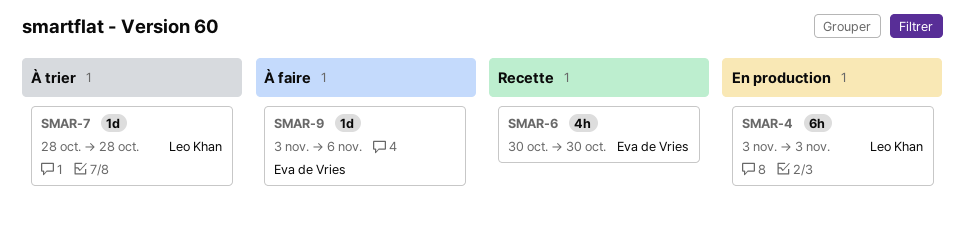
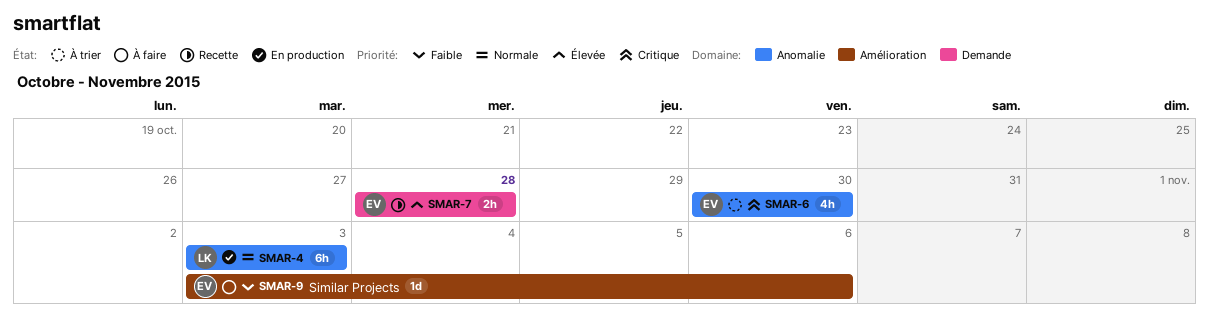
SMAR-6, status: Recette -> À trier
SMAR-7, status: À trier -> Recette
SMAR-7, owner: Leo Khan -> Eva de Vries
SMAR-7, estimate: 1d -> 2h

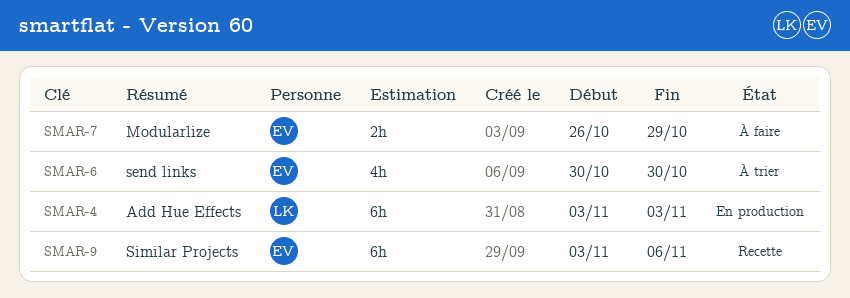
SMAR-7, status: Recette -> À faire
SMAR-7, start: Oct 28 -> Oct 26
SMAR-7, due: Oct 28 -> Oct 29
SMAR-9, status: À faire -> Recette
SMAR-9, estimate: 1d -> 6h

